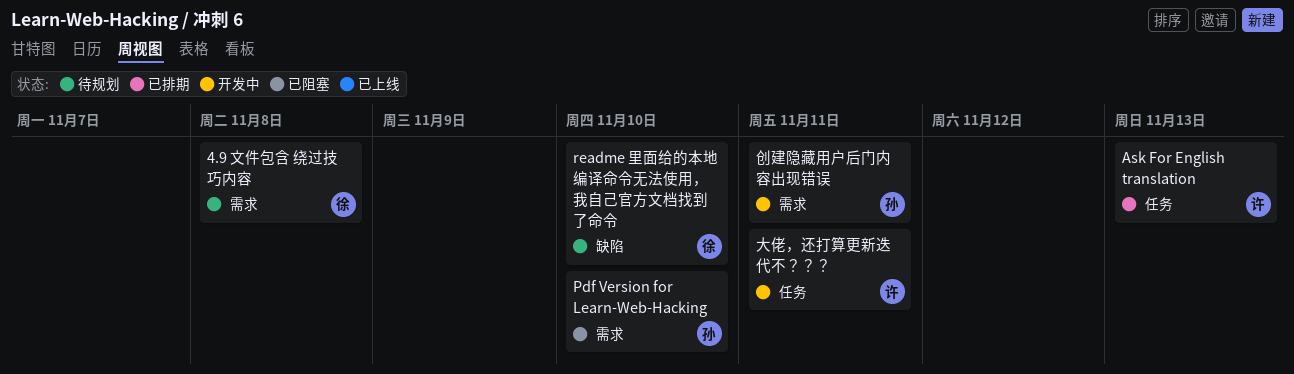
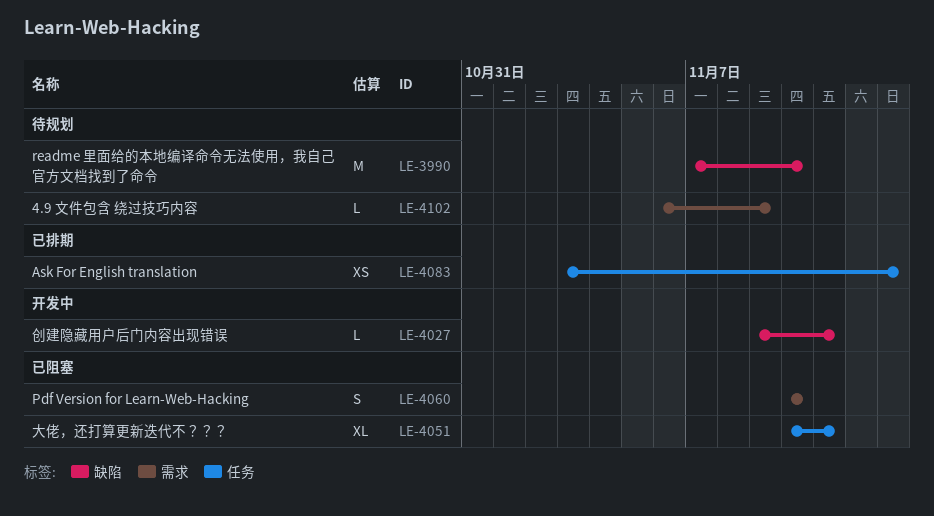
4.9 文件包含 绕过技巧内容, due: Nov 8 -> Nov 9
创建隐藏用户后门内容出现错误, label: 需求 -> 缺陷
大佬，还打算更新迭代不？？？, status: 开发中 -> 已阻塞

